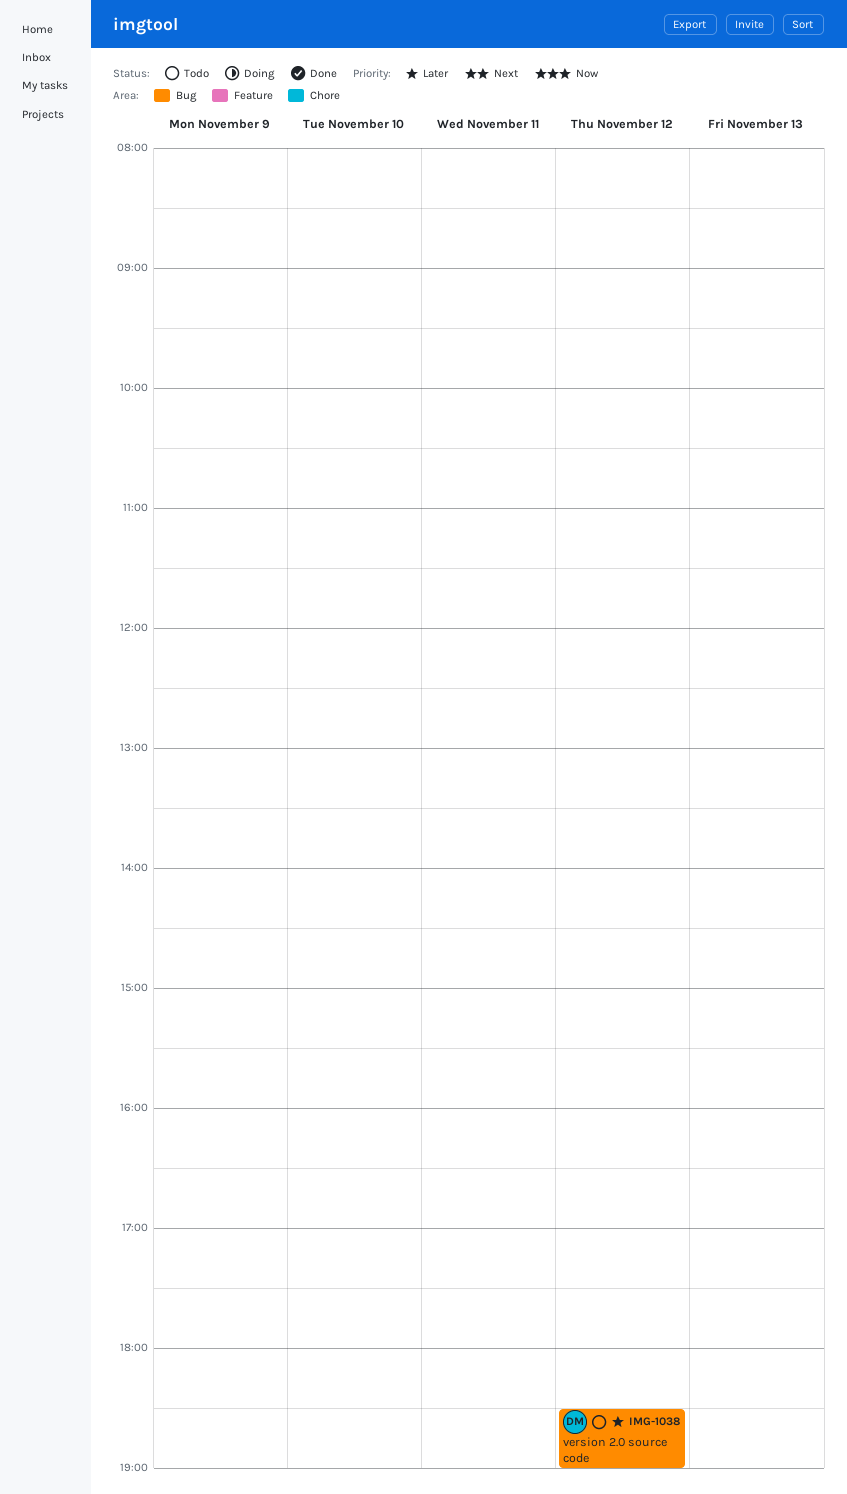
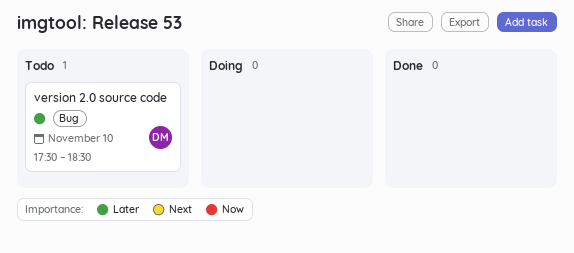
version 2.0 source code, day: Nov 12 -> Nov 10
version 2.0 source code, begins: 18:30 -> 17:30
version 2.0 source code, ends: 19:00 -> 18:30

